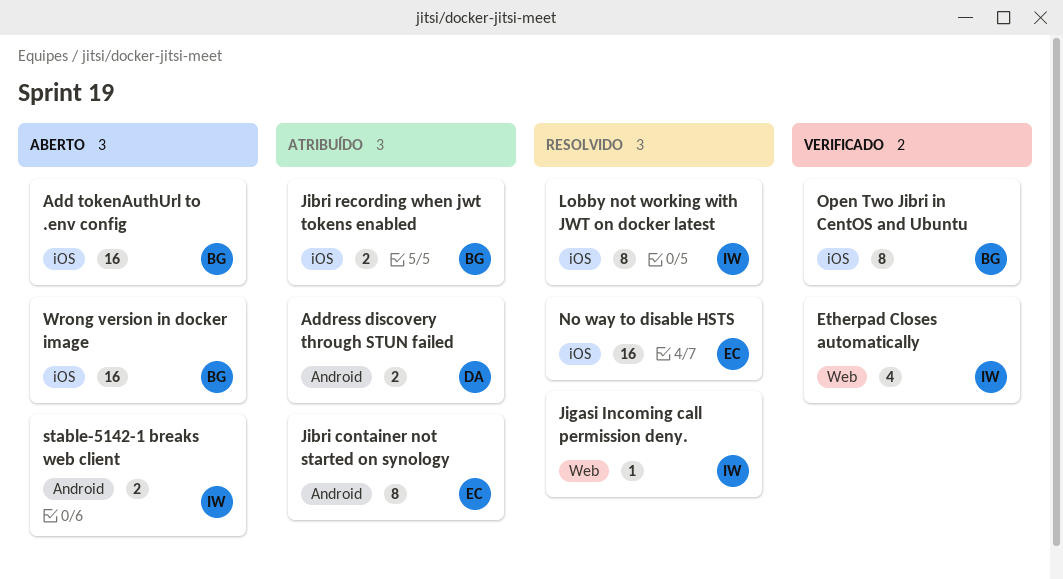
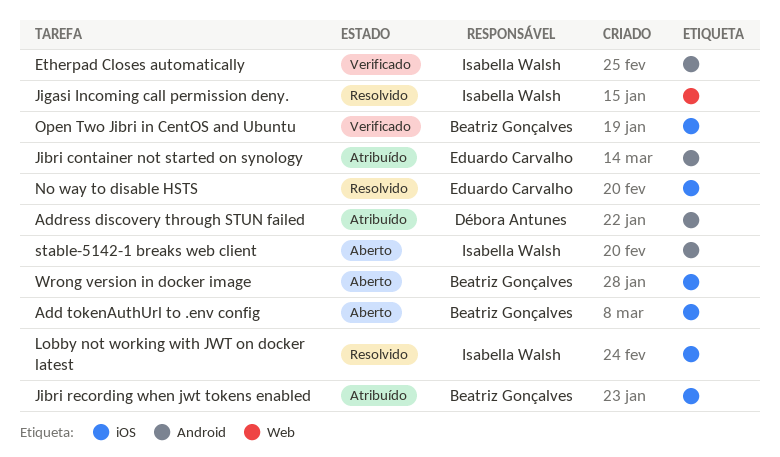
Etherpad Closes automatically, label: Web -> Android

